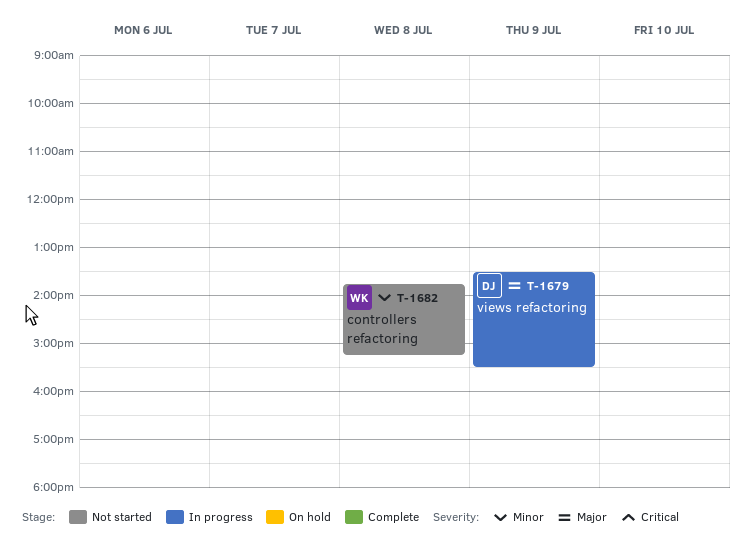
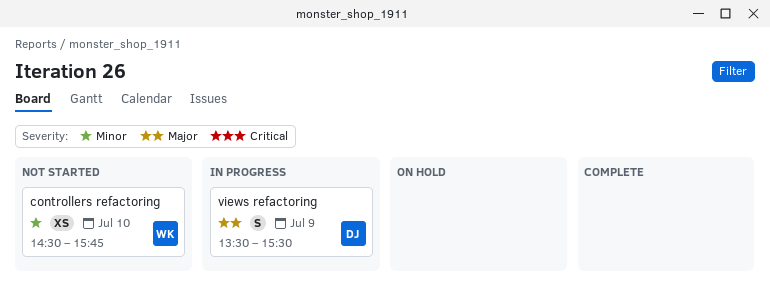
controllers refactoring, day: Jul 8 -> Jul 10
controllers refactoring, begins: 13:45 -> 14:30
controllers refactoring, ends: 15:15 -> 15:45

